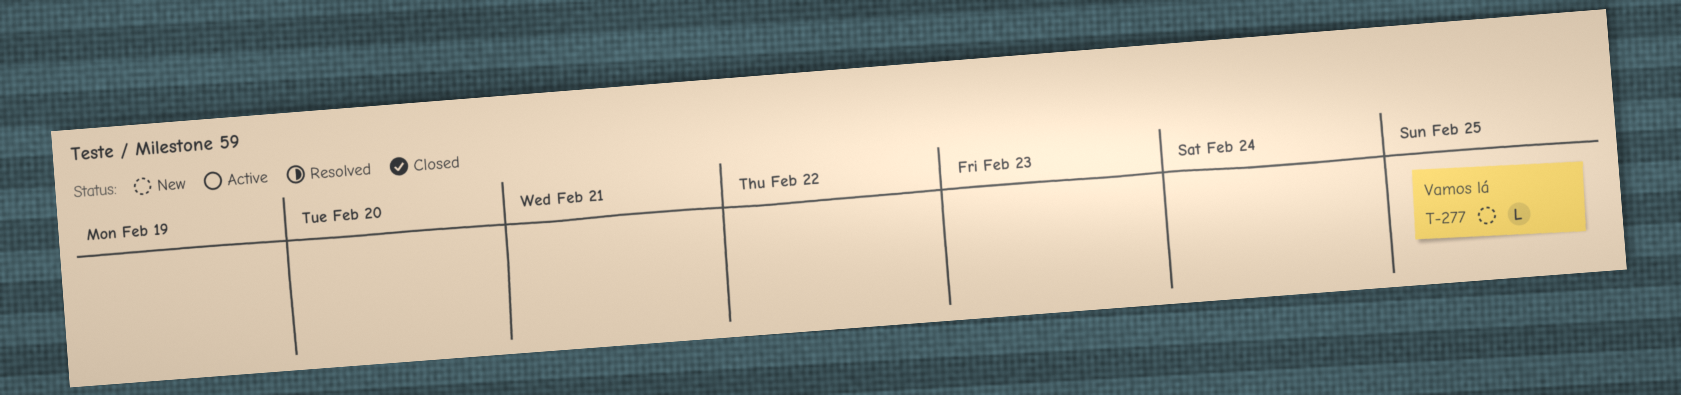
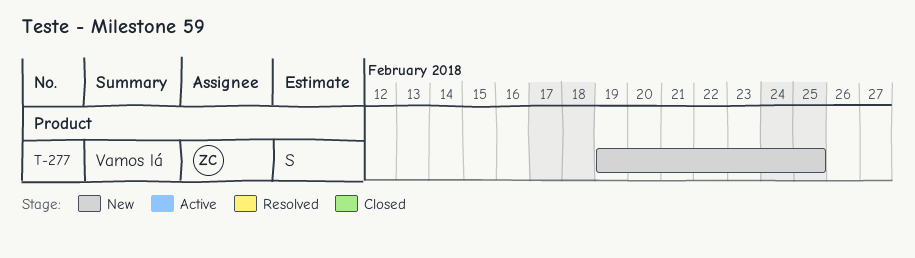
T-277, estimate: L -> S

